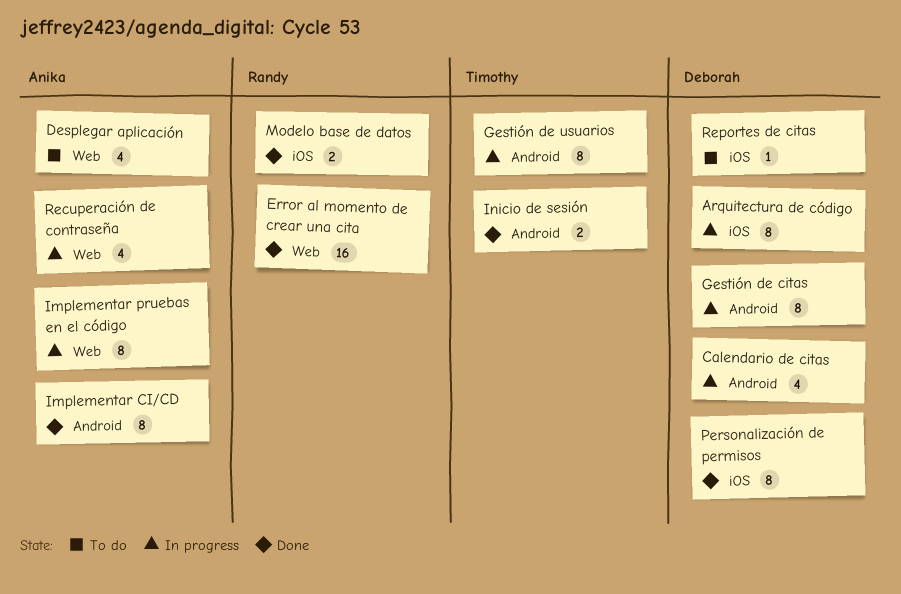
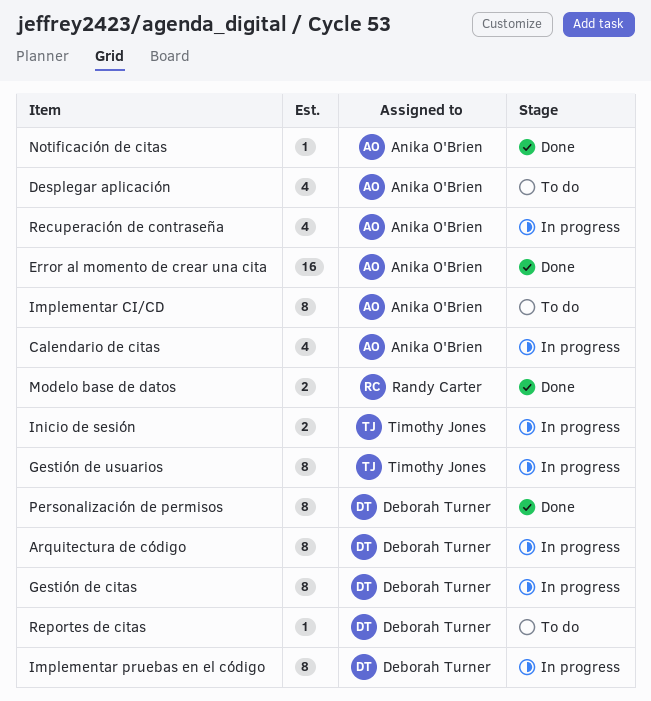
Calendario de citas, owner: Deborah Turner -> Anika O'Brien
Error al momento de crear una cita, owner: Randy Carter -> Anika O'Brien
Implementar CI/CD, status: Done -> To do
Implementar pruebas en el código, owner: Anika O'Brien -> Deborah Turner
Inicio de sesión, status: Done -> In progress
Notificación de citas: none -> present

